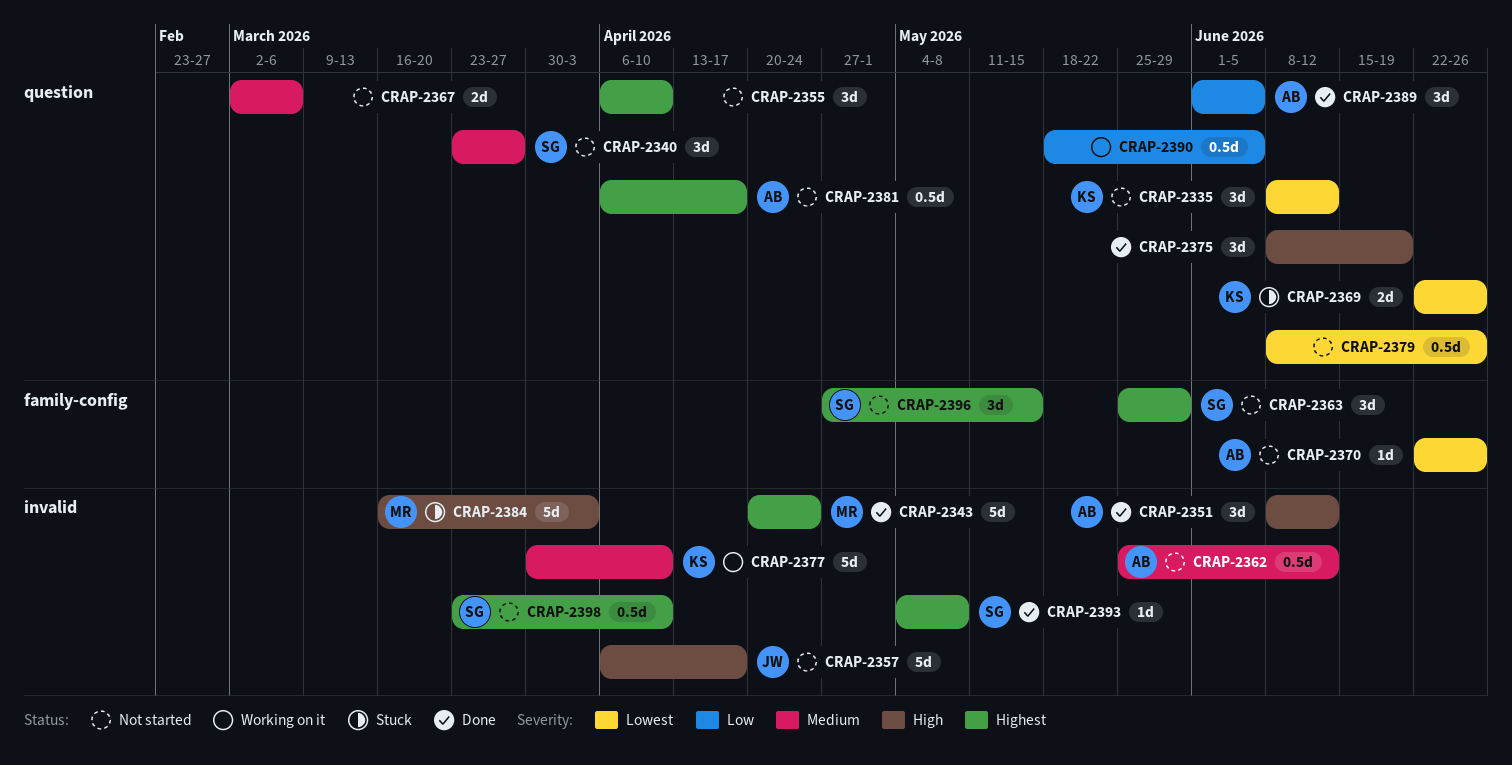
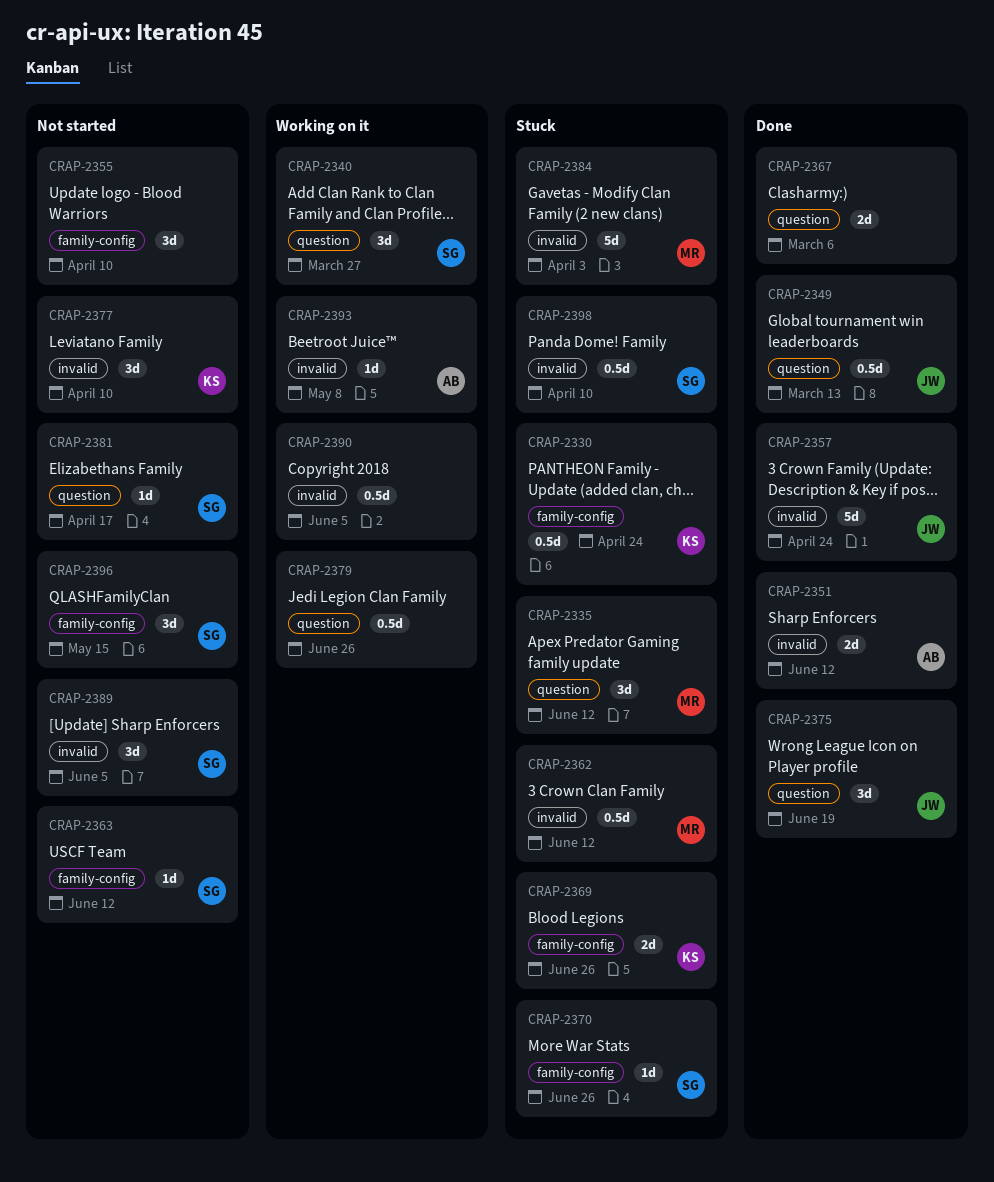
CRAP-2330: none -> present
CRAP-2335, status: Not started -> Stuck
CRAP-2335, owner: KS -> MR
CRAP-2340, status: Not started -> Working on it
CRAP-2343: present -> none
CRAP-2349: none -> present
CRAP-2351, estimate: 3d -> 2d
CRAP-2355, label: question -> family-config
CRAP-2357, status: Not started -> Done
CRAP-2357, due: Apr 17 -> Apr 24
CRAP-2362, status: Not started -> Stuck
CRAP-2362, owner: AB -> MR
CRAP-2363, estimate: 3d -> 1d
CRAP-2363, due: May 29 -> Jun 12
CRAP-2367, status: Not started -> Done
CRAP-2369, label: question -> family-config
CRAP-2370, status: Not started -> Stuck
CRAP-2370, owner: AB -> SG
CRAP-2375, owner: none -> JW
CRAP-2377, status: Working on it -> Not started
CRAP-2377, estimate: 5d -> 3d
CRAP-2379, status: Not started -> Working on it
CRAP-2381, owner: AB -> SG
CRAP-2381, estimate: 0.5d -> 1d
CRAP-2389, status: Done -> Not started
CRAP-2389, owner: AB -> SG
CRAP-2389, label: question -> invalid
CRAP-2390, label: question -> invalid
CRAP-2393, status: Done -> Working on it
CRAP-2393, owner: SG -> AB
CRAP-2398, status: Not started -> Stuck

